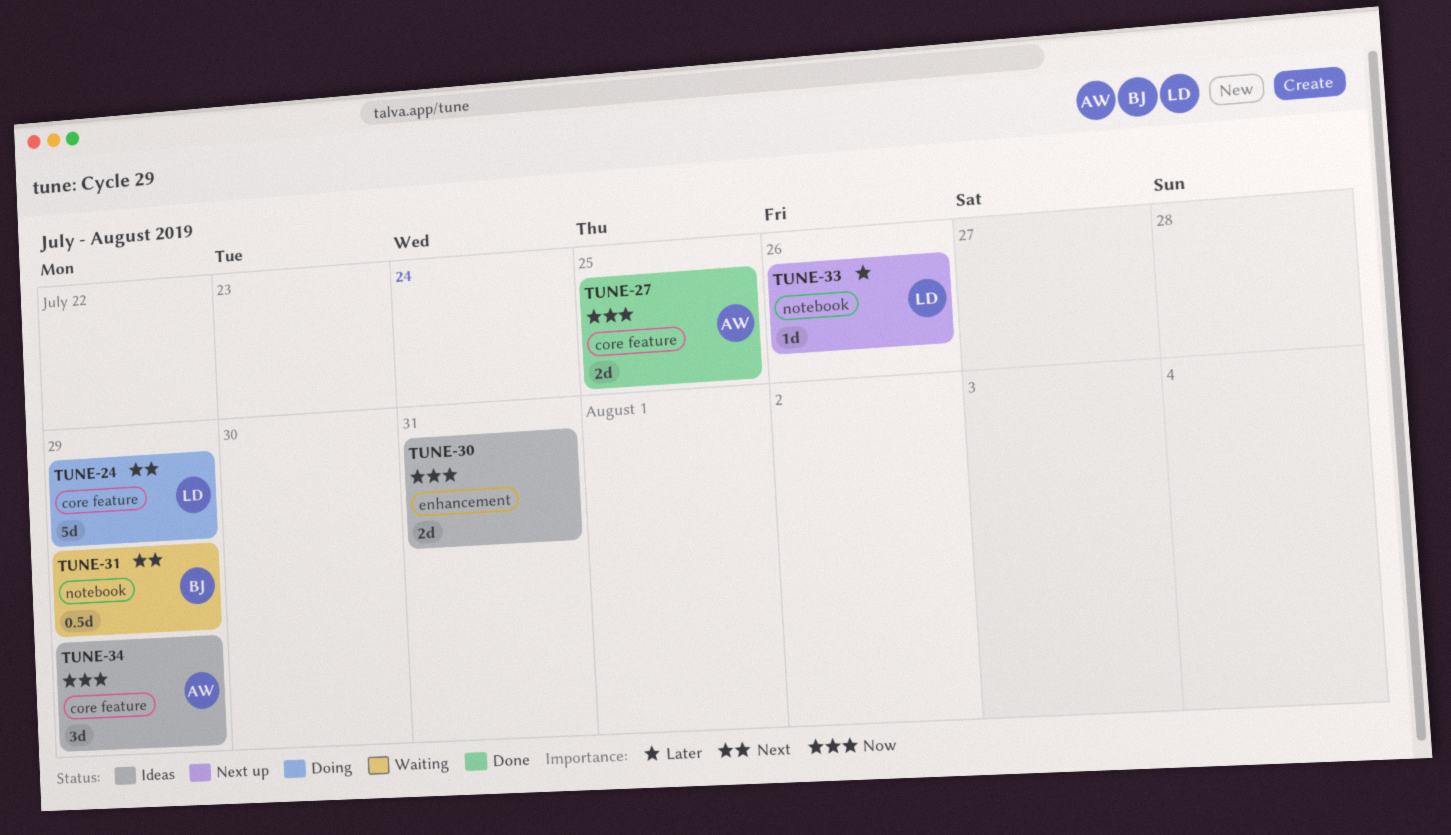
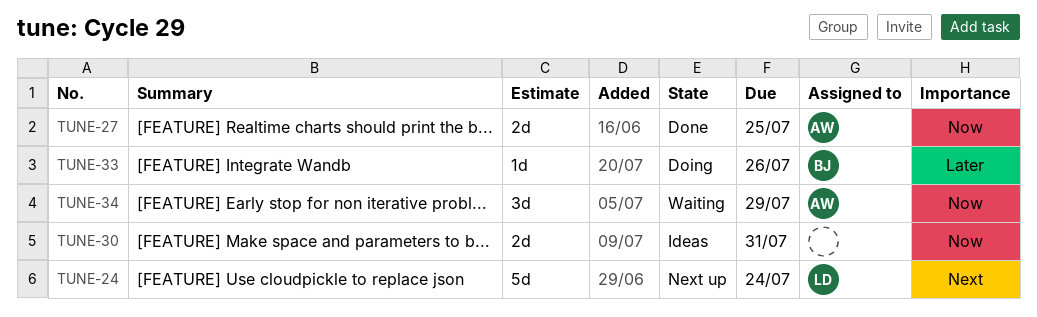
TUNE-24, status: Doing -> Next up
TUNE-24, due: Jul 29 -> Jul 24
TUNE-31: present -> none
TUNE-33, status: Next up -> Doing
TUNE-33, owner: LD -> BJ
TUNE-34, status: Ideas -> Waiting

